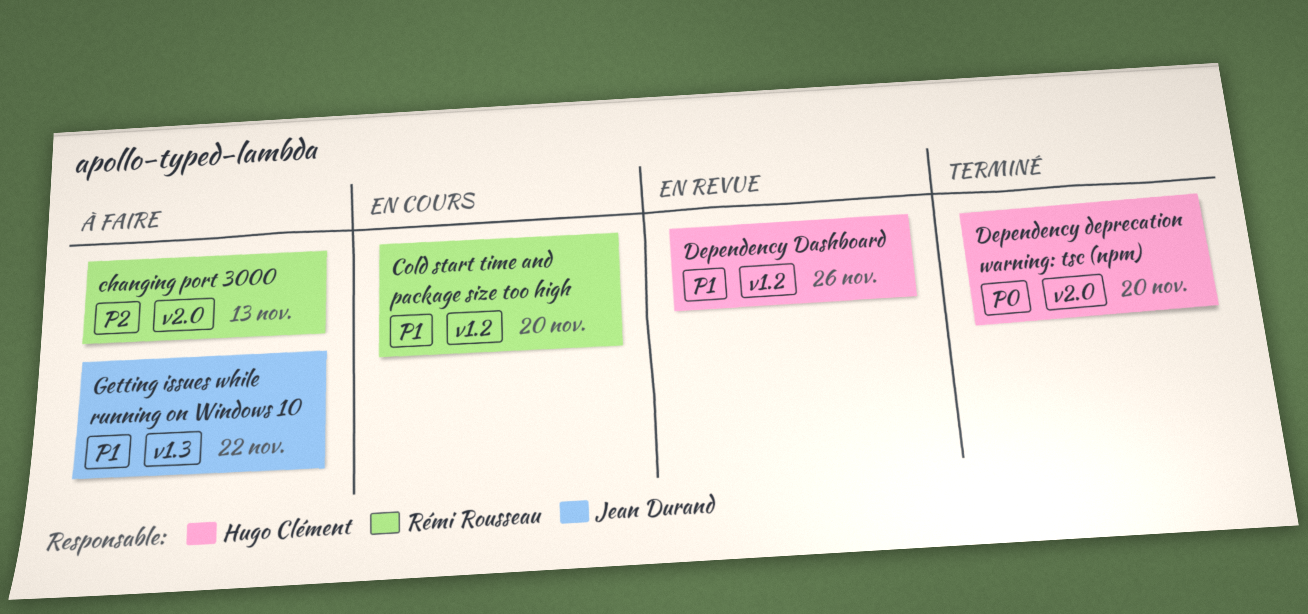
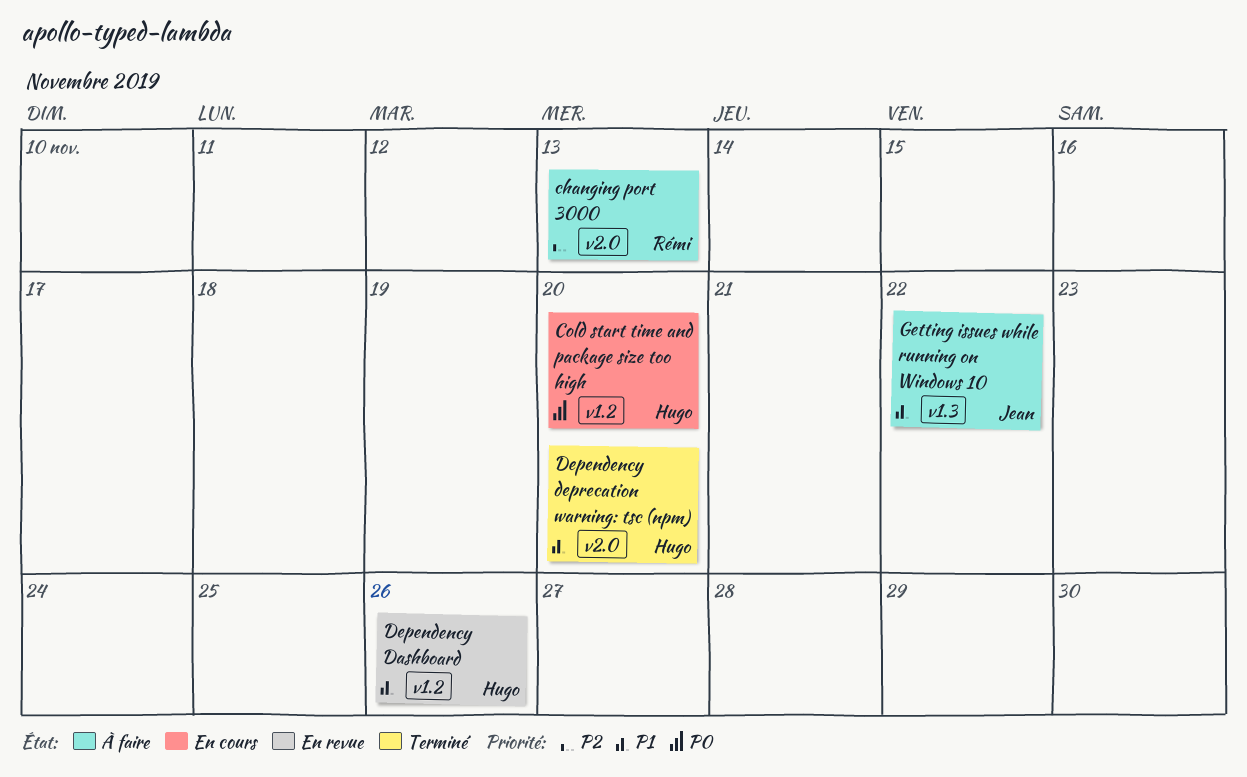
Cold start time and package size too high, owner: Rémi Rousseau -> Hugo Clément
Cold start time and package size too high, priority: P1 -> P0
Dependency deprecation warning: tsc (npm), priority: P0 -> P1

